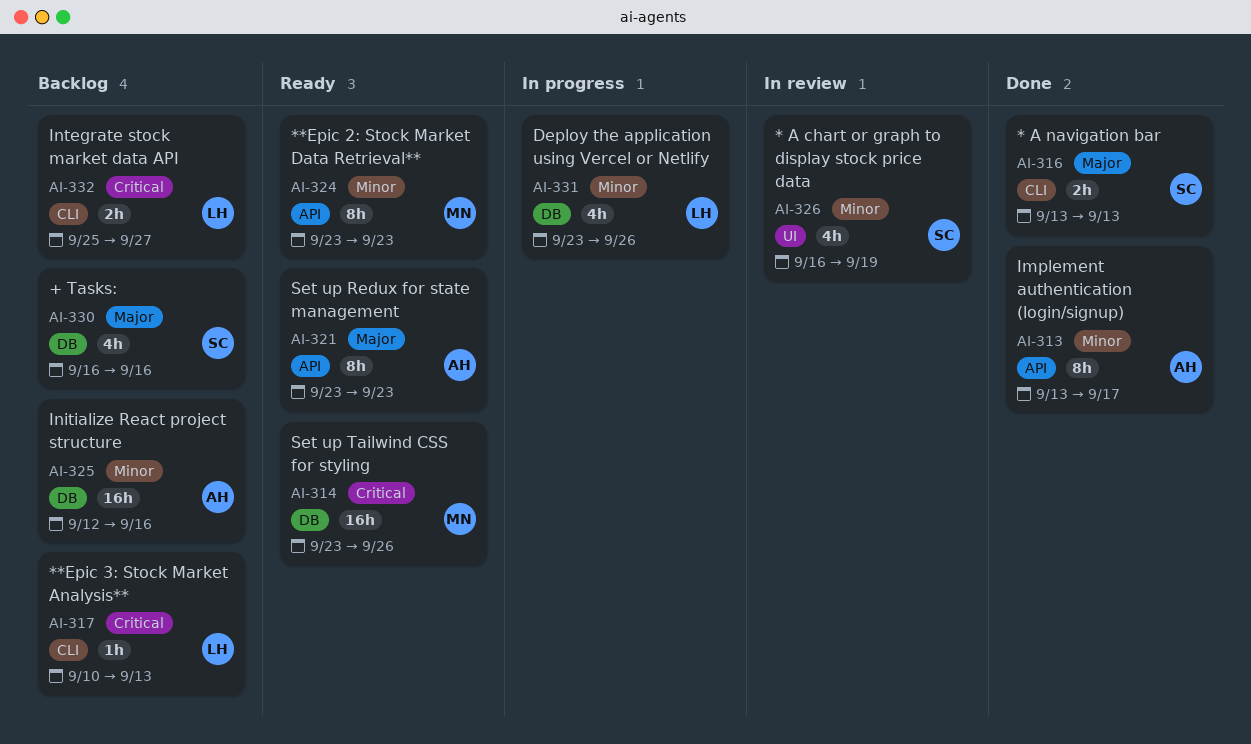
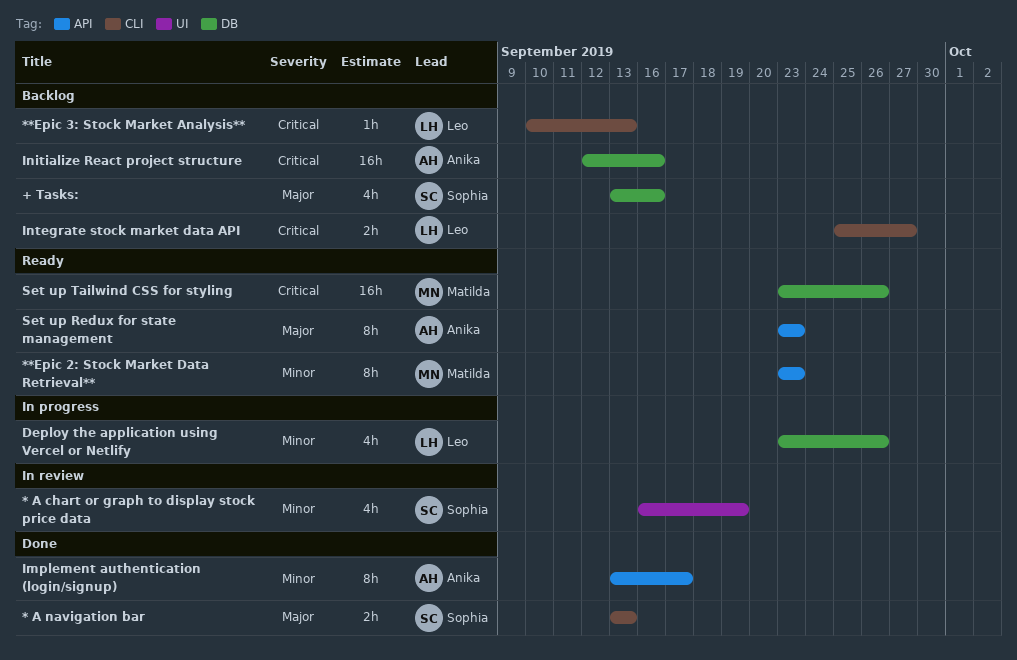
+ Tasks:, start: Sep 16 -> Sep 13
Initialize React project structure, priority: Minor -> Critical

